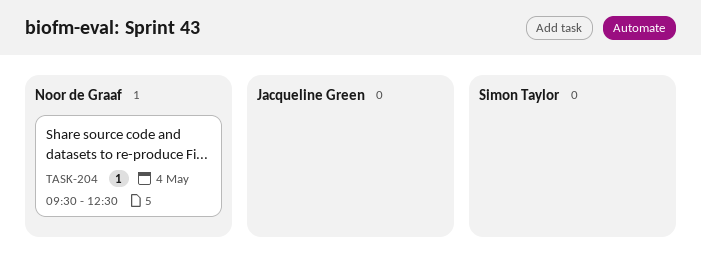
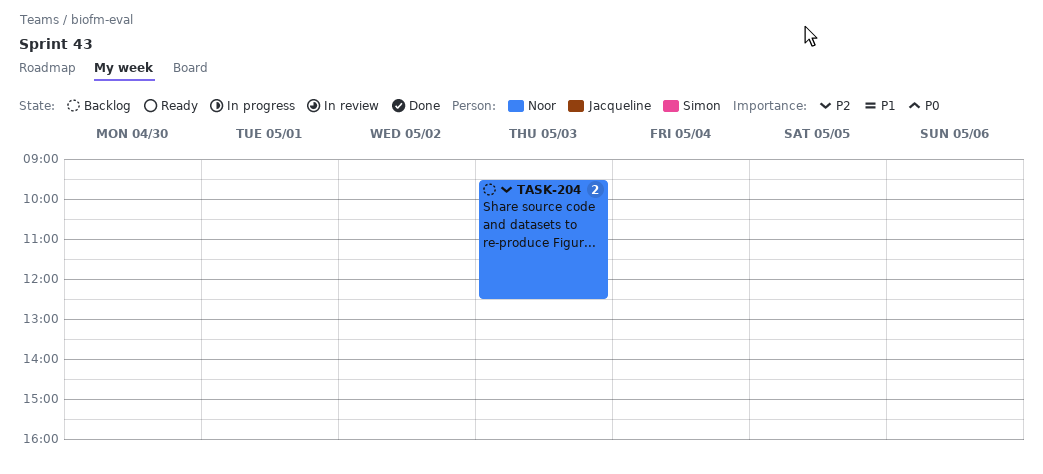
TASK-204, estimate: 1 -> 2
TASK-204, day: May 4 -> May 3

